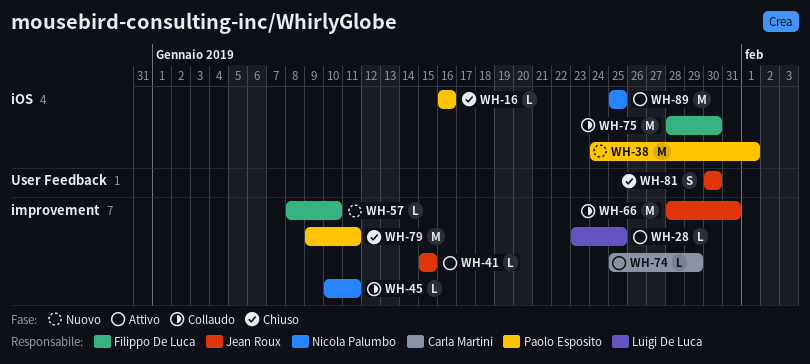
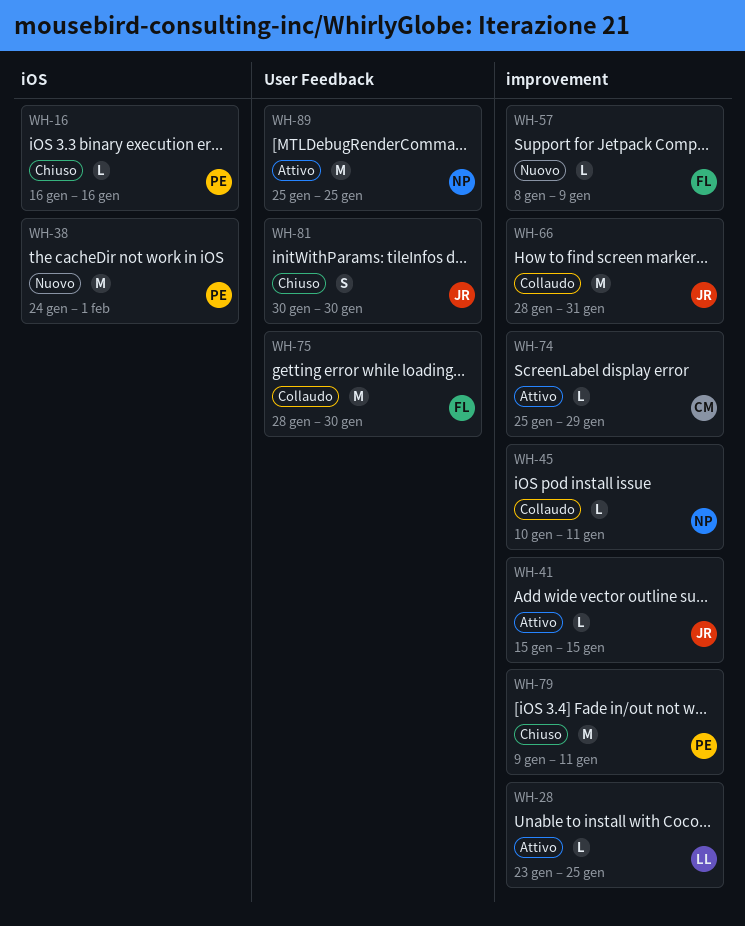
WH-57, due: Jan 10 -> Jan 9
WH-75, label: iOS -> User Feedback
WH-89, label: iOS -> User Feedback

